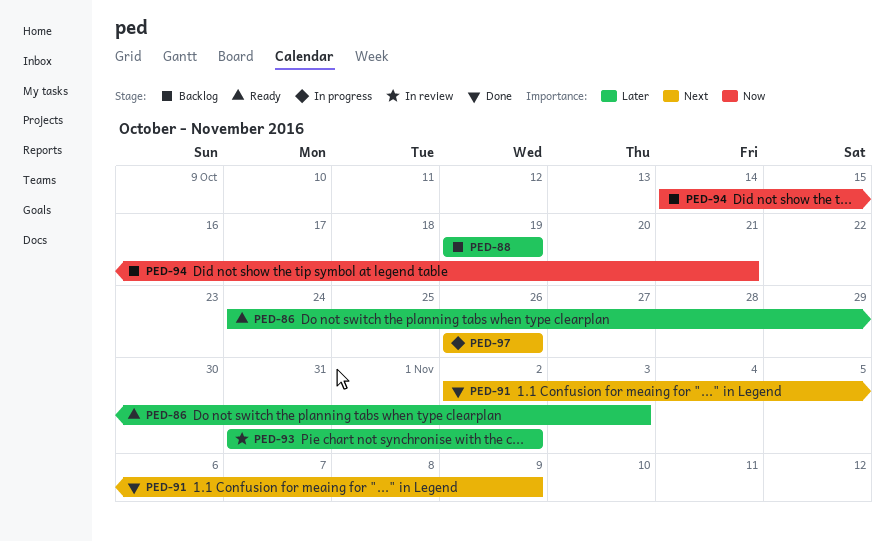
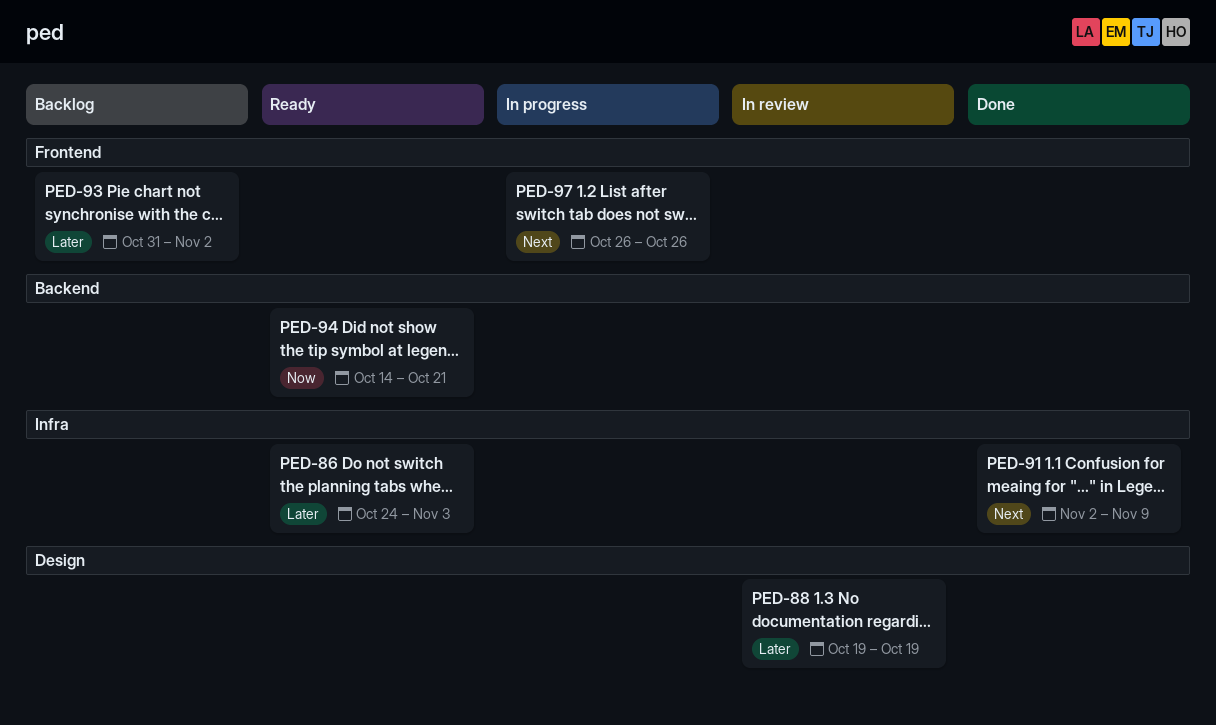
PED-88, status: Backlog -> In review
PED-93, status: In review -> Backlog
PED-94, status: Backlog -> Ready

